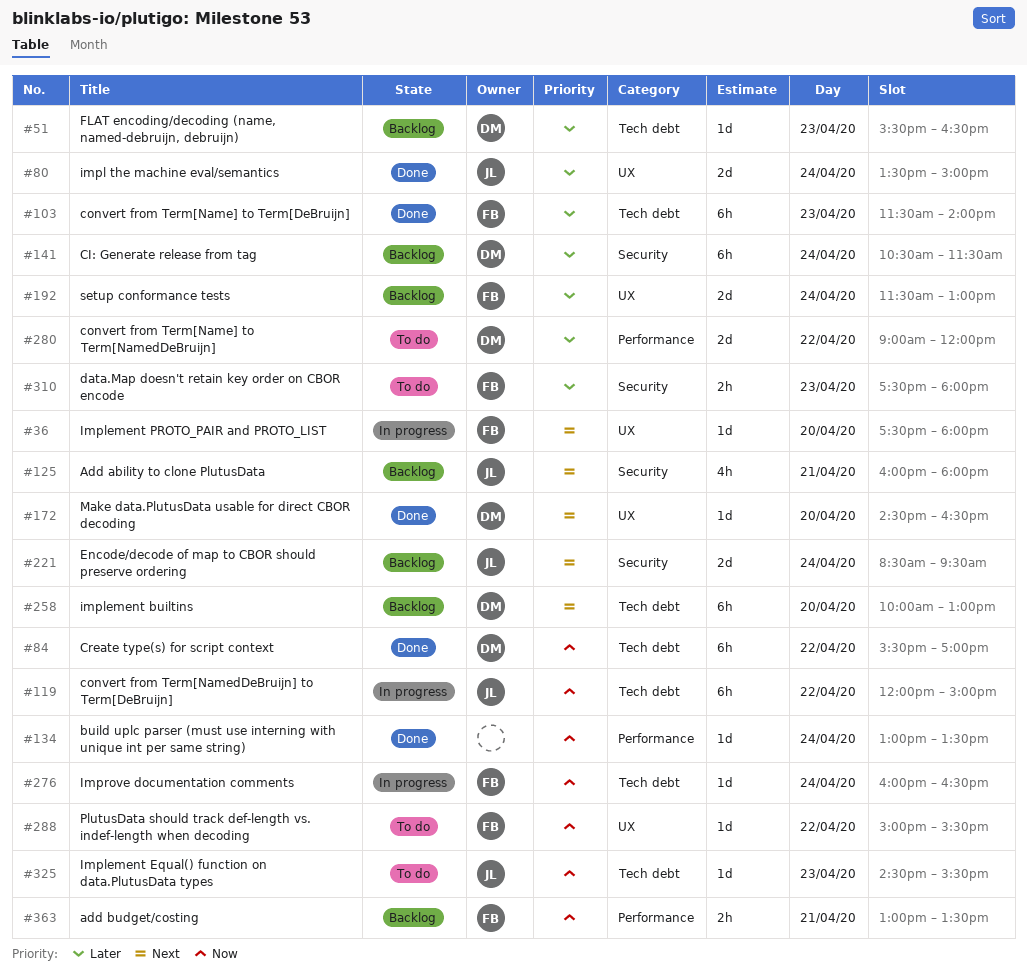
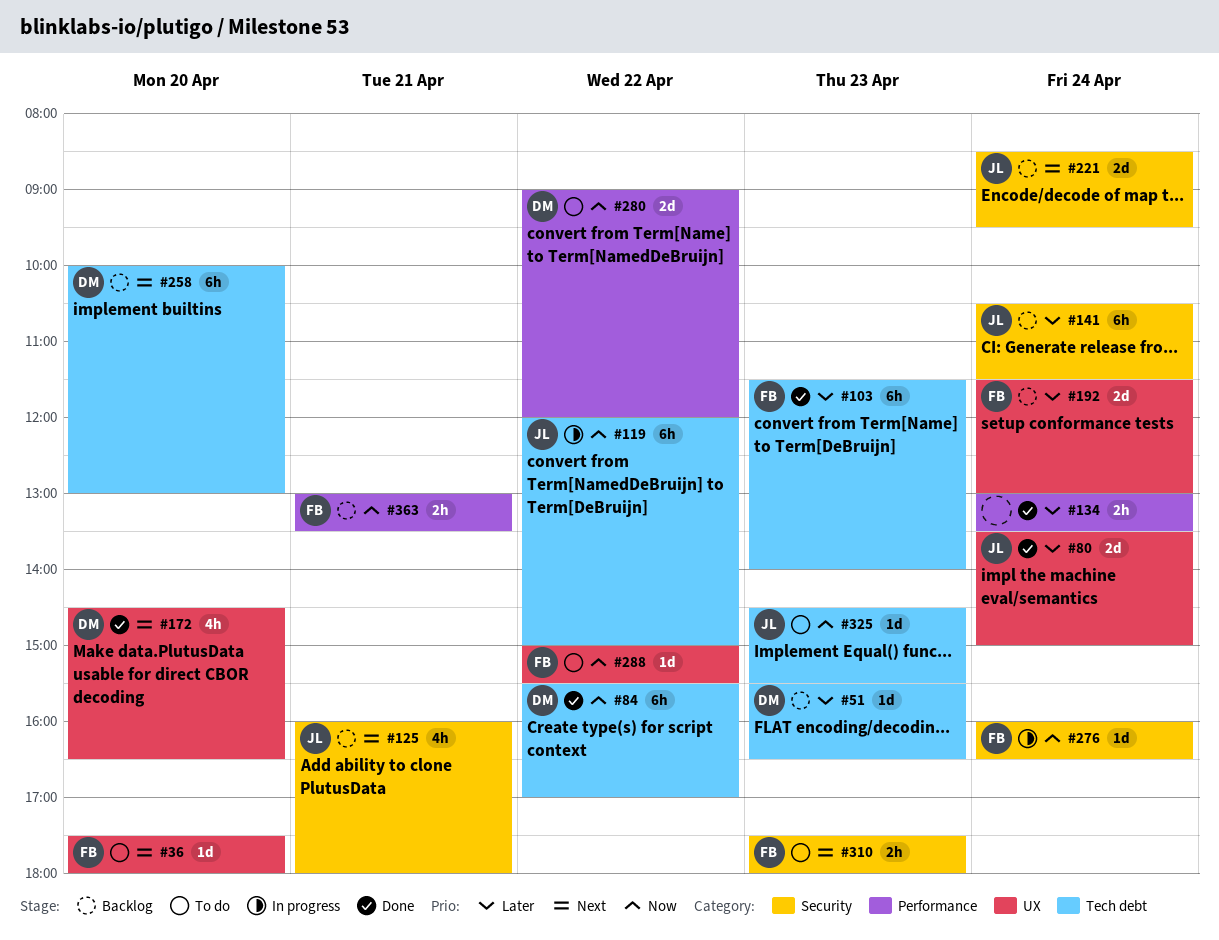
#36, status: In progress -> To do
#134, priority: Now -> Later
#134, estimate: 1d -> 2h
#141, owner: DM -> JL
#172, estimate: 1d -> 4h
#276, label: Tech debt -> Security
#280, priority: Later -> Now
#310, priority: Later -> Next

